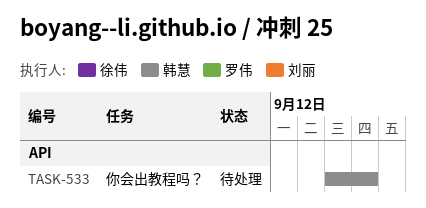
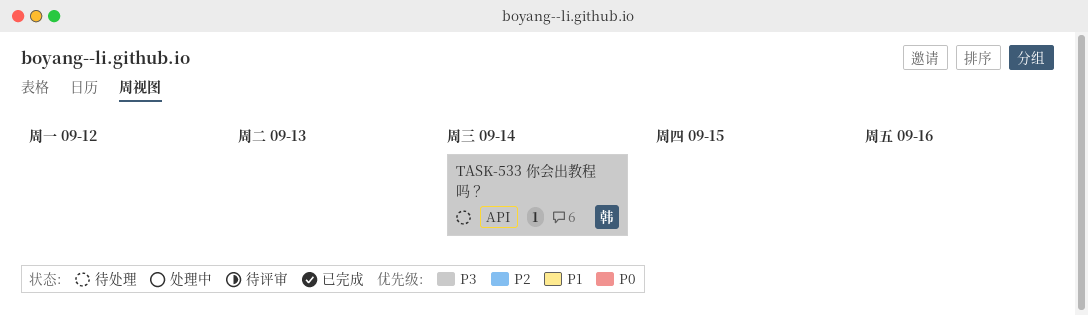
TASK-533, due: Sep 15 -> Sep 14

